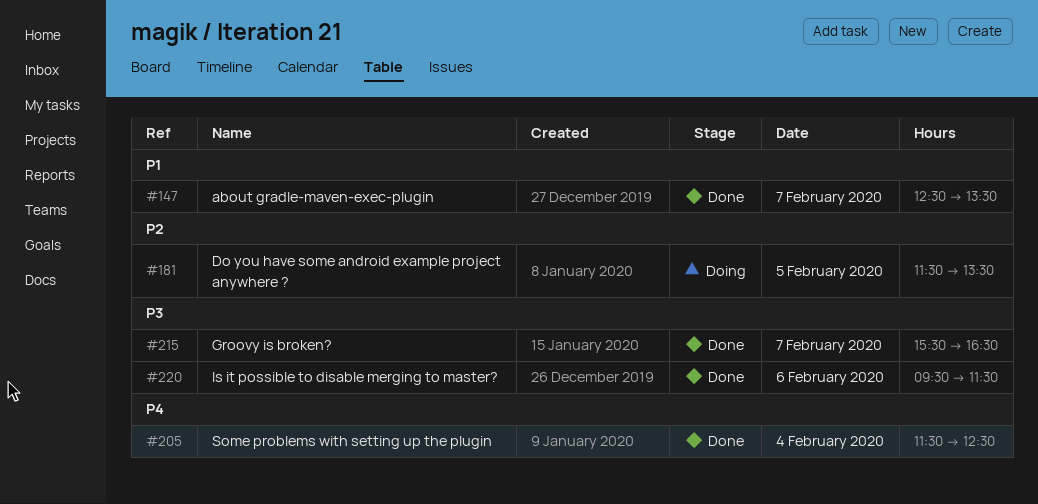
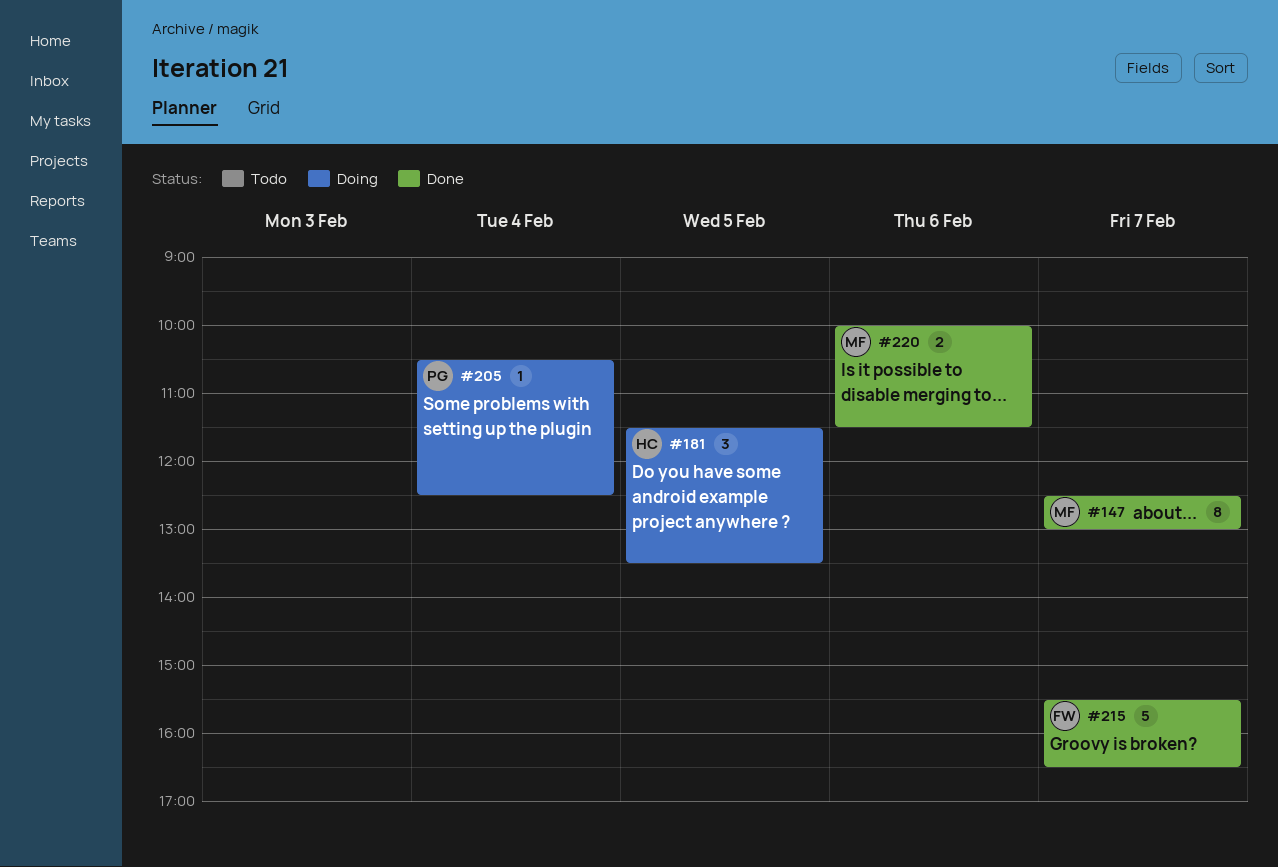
#147, ends: 13:30 -> 13:00
#205, status: Done -> Doing
#205, begins: 11:30 -> 10:30
#220, begins: 09:30 -> 10:00

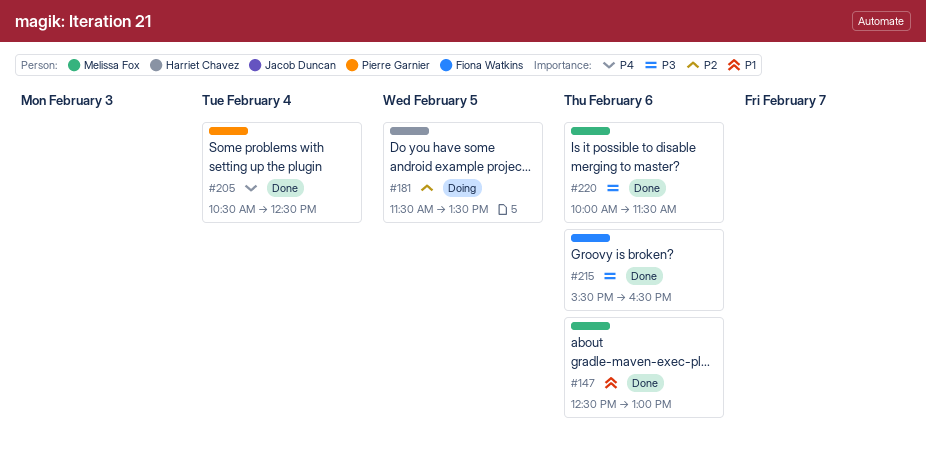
#147, day: Feb 7 -> Feb 6
#205, status: Doing -> Done
#215, day: Feb 7 -> Feb 6

